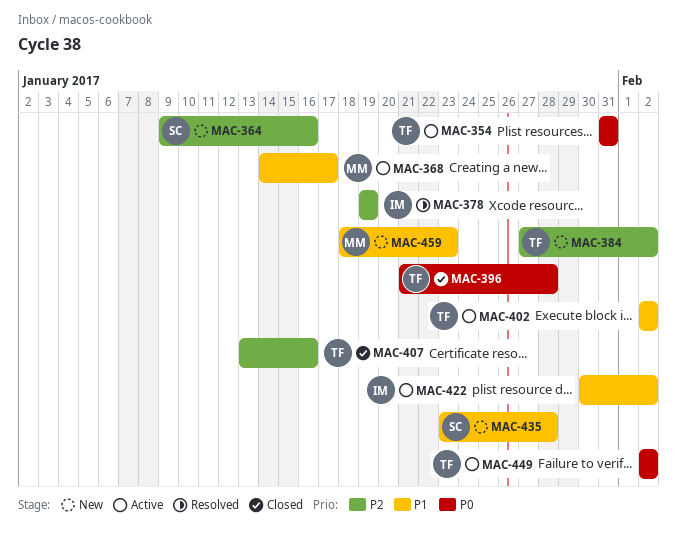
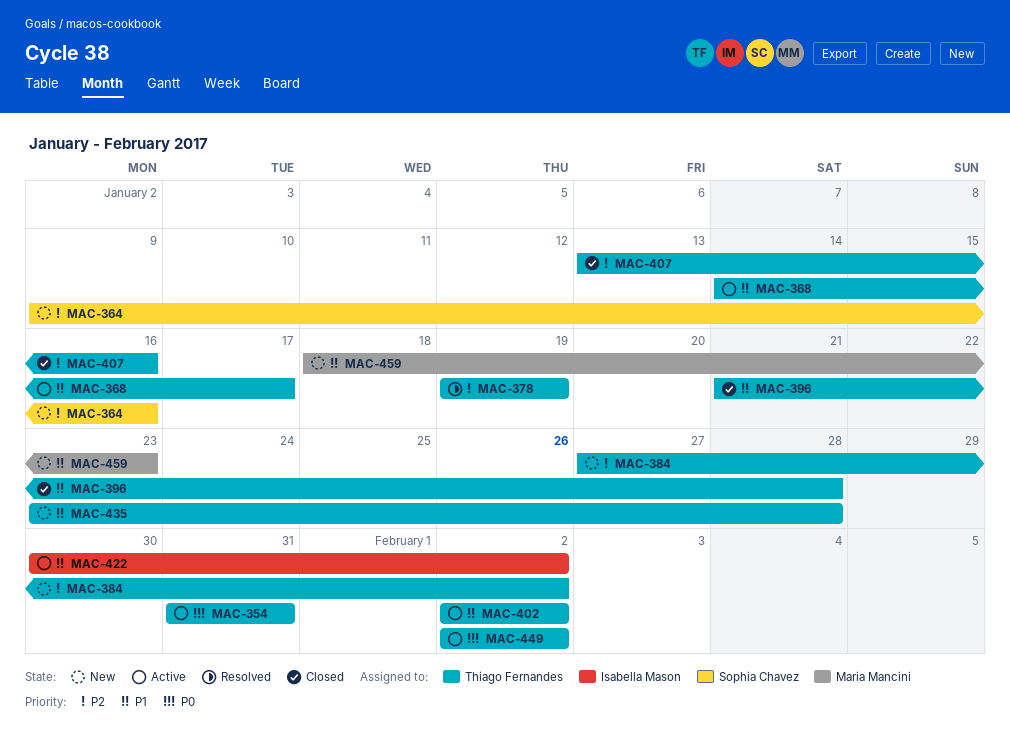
MAC-368, owner: Maria Mancini -> Thiago Fernandes
MAC-378, owner: Isabella Mason -> Thiago Fernandes
MAC-396, priority: P0 -> P1
MAC-435, owner: Sophia Chavez -> Thiago Fernandes

